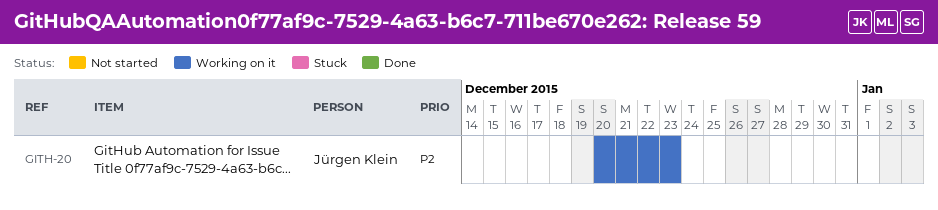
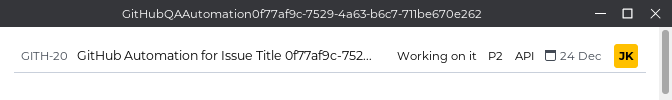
GITH-20, due: Dec 23 -> Dec 24

